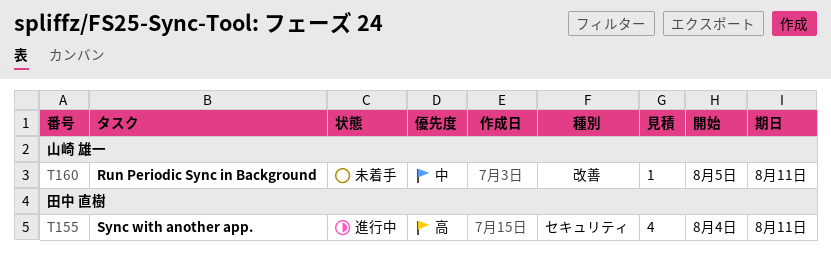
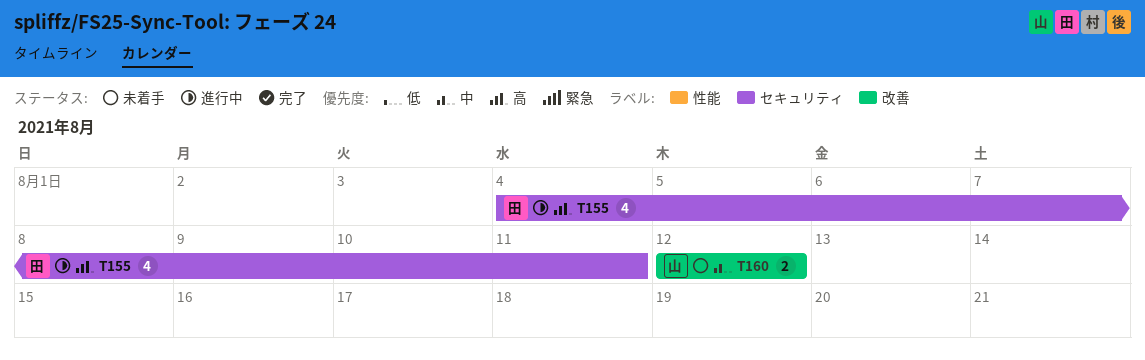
T160, estimate: 1 -> 2
T160, start: Aug 5 -> Aug 12
T160, due: Aug 11 -> Aug 12

